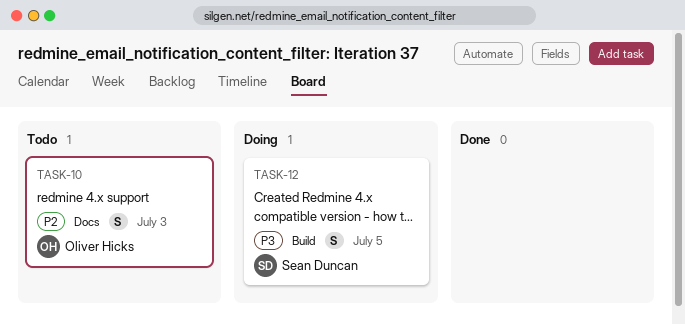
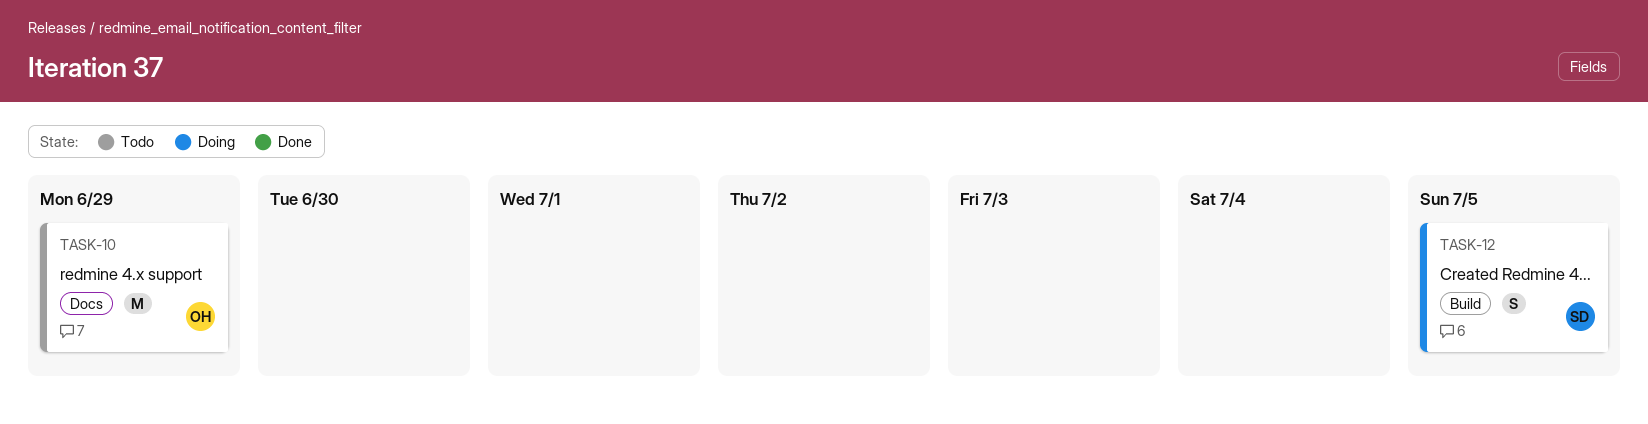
TASK-10, estimate: S -> M
TASK-10, due: Jul 3 -> Jun 29

